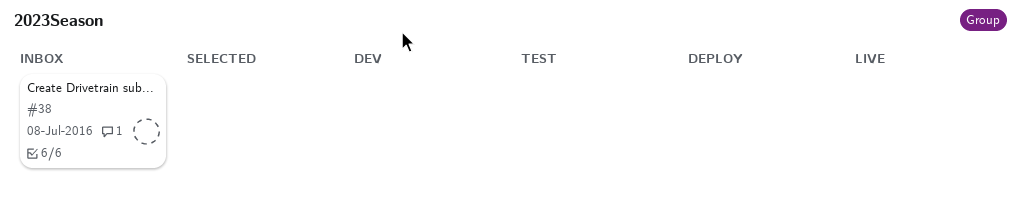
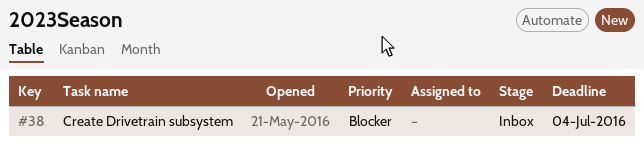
#38, due: Jul 8 -> Jul 4

